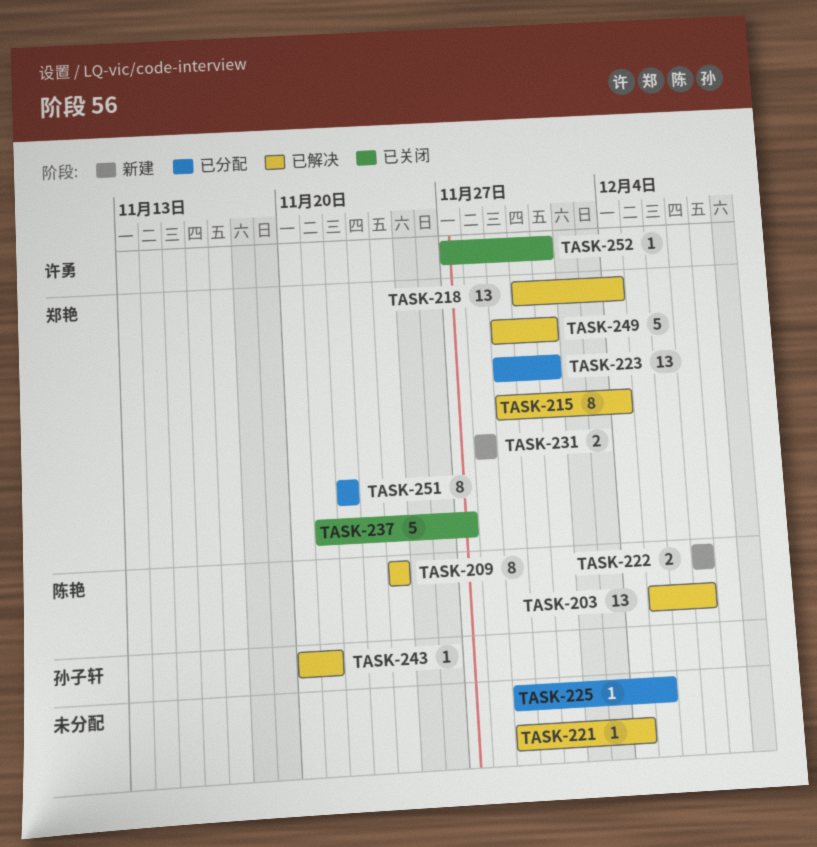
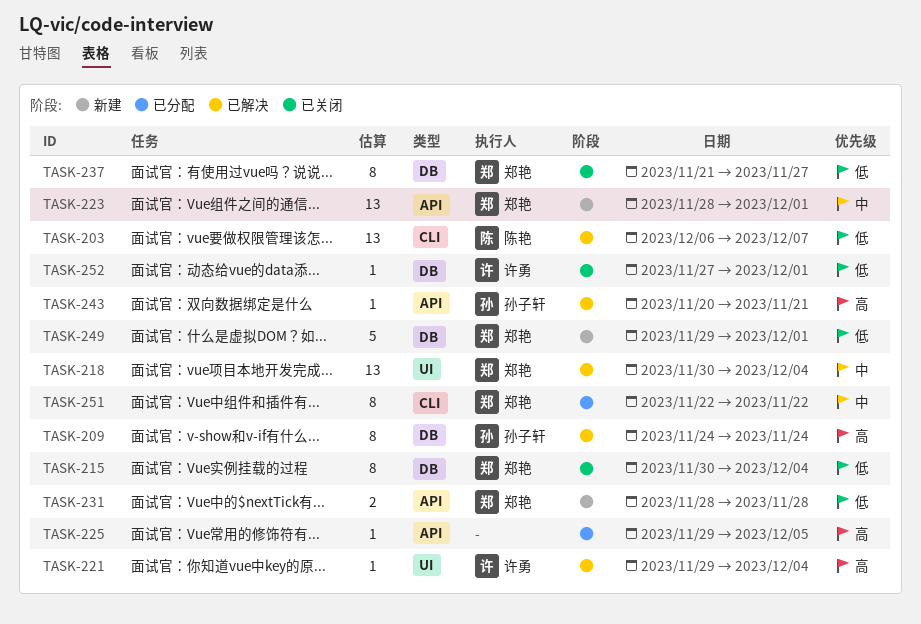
TASK-203, start: Dec 5 -> Dec 6
TASK-209, owner: 陈艳 -> 孙子轩
TASK-215, status: 已解决 -> 已关闭
TASK-215, start: Nov 29 -> Nov 30
TASK-221, owner: none -> 许勇
TASK-222: present -> none
TASK-223, status: 已分配 -> 新建
TASK-223, start: Nov 29 -> Nov 28
TASK-237, estimate: 5 -> 8
TASK-249, status: 已解决 -> 新建

